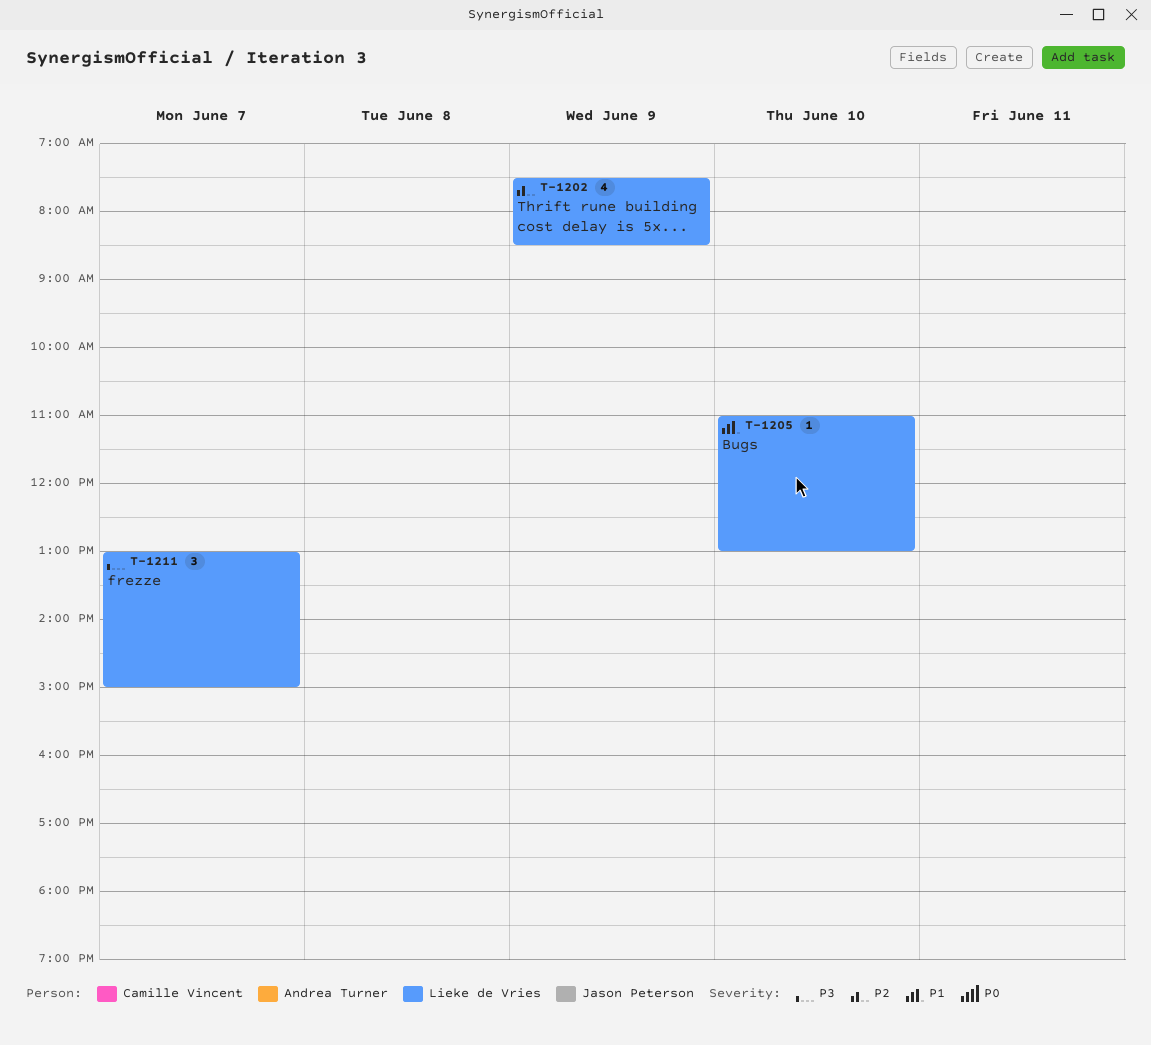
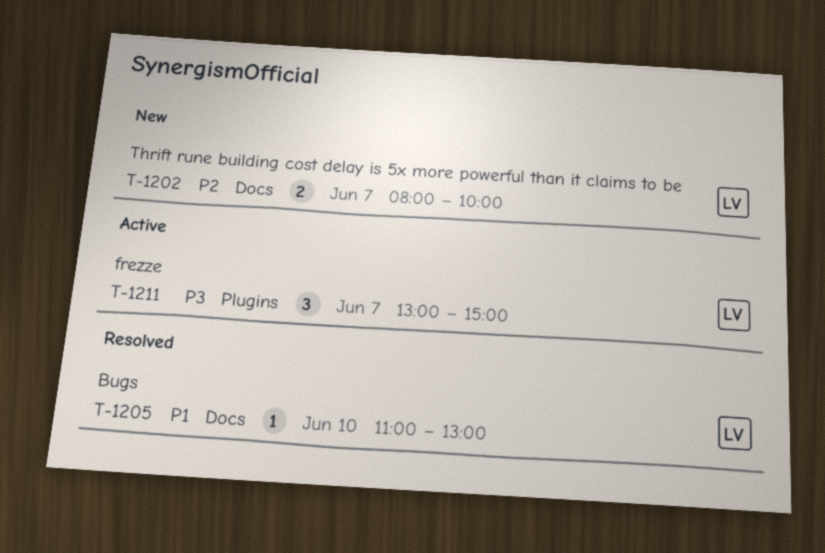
T-1202, estimate: 4 -> 2
T-1202, day: Jun 9 -> Jun 7
T-1202, begins: 07:30 -> 08:00
T-1202, ends: 08:30 -> 10:00

